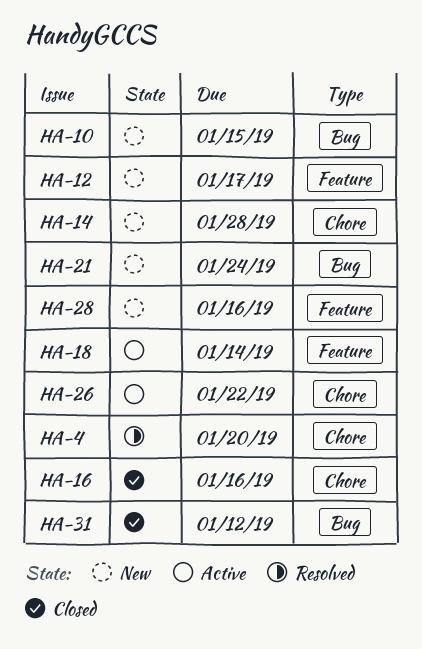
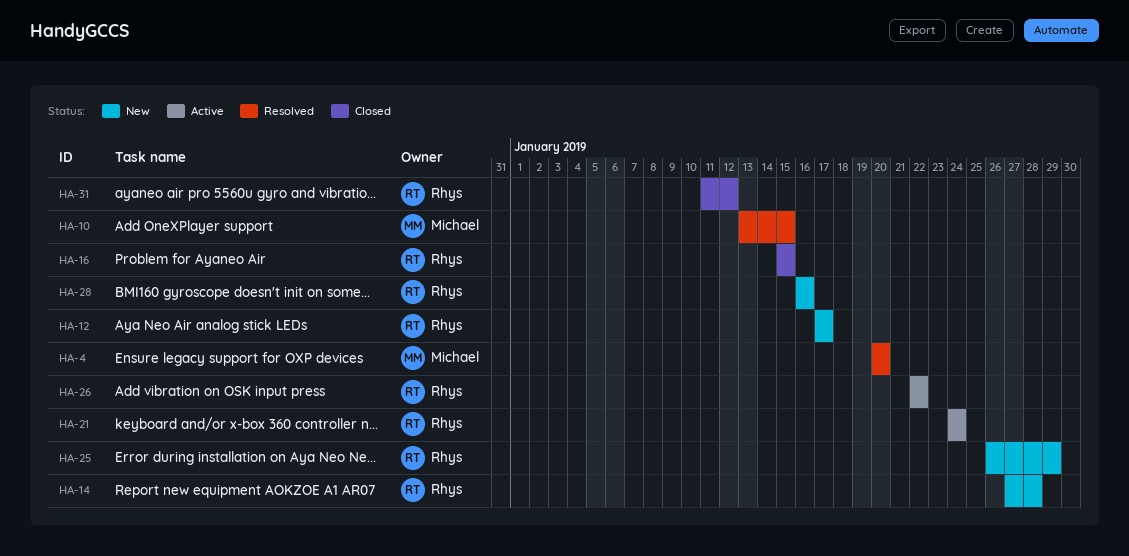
HA-10, status: New -> Resolved
HA-16, due: Jan 16 -> Jan 15
HA-18: present -> none
HA-21, status: New -> Active
HA-25: none -> present

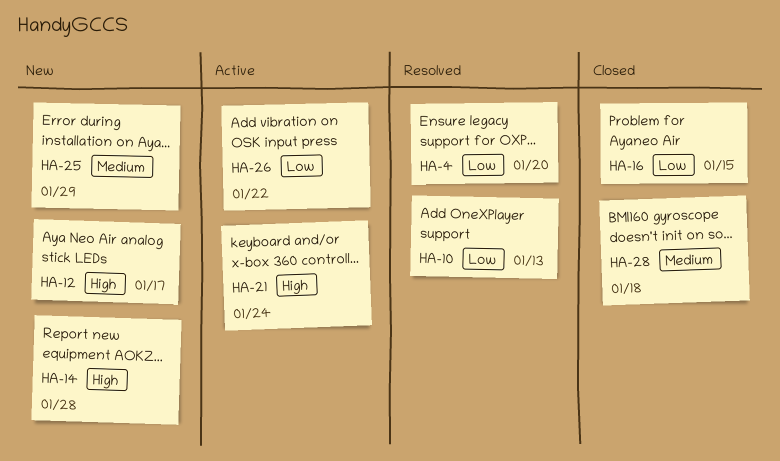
HA-10, due: Jan 15 -> Jan 13
HA-28, status: New -> Closed
HA-28, due: Jan 16 -> Jan 18
HA-31: present -> none

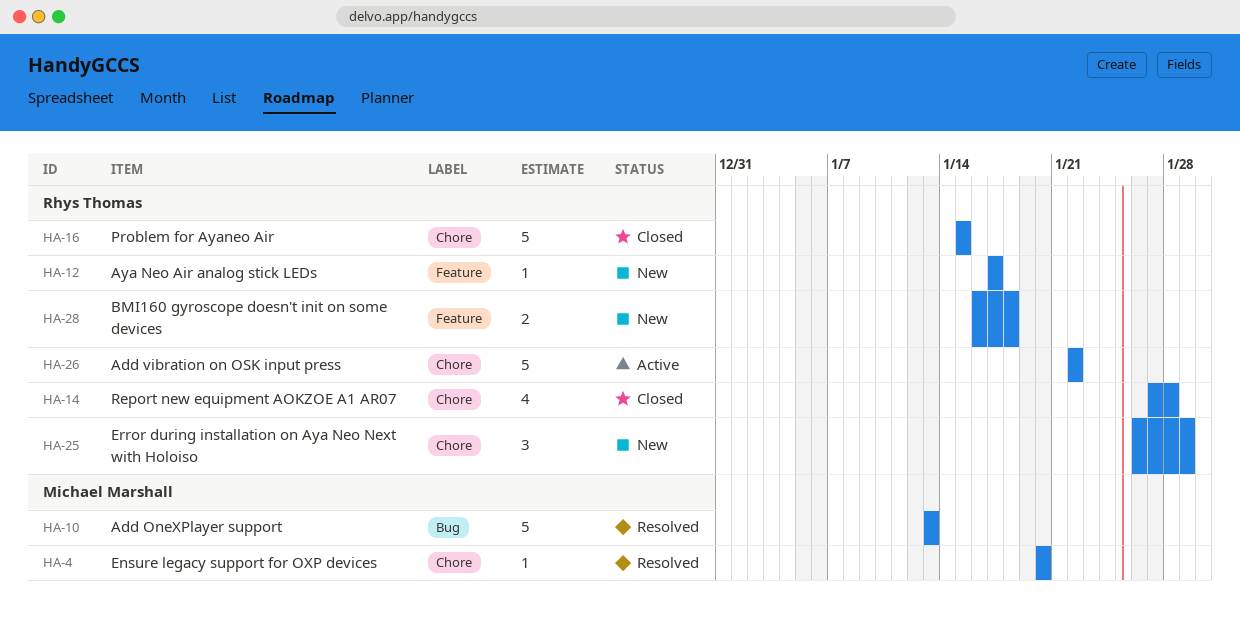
HA-14, status: New -> Closed
HA-21: present -> none
HA-28, status: Closed -> New

